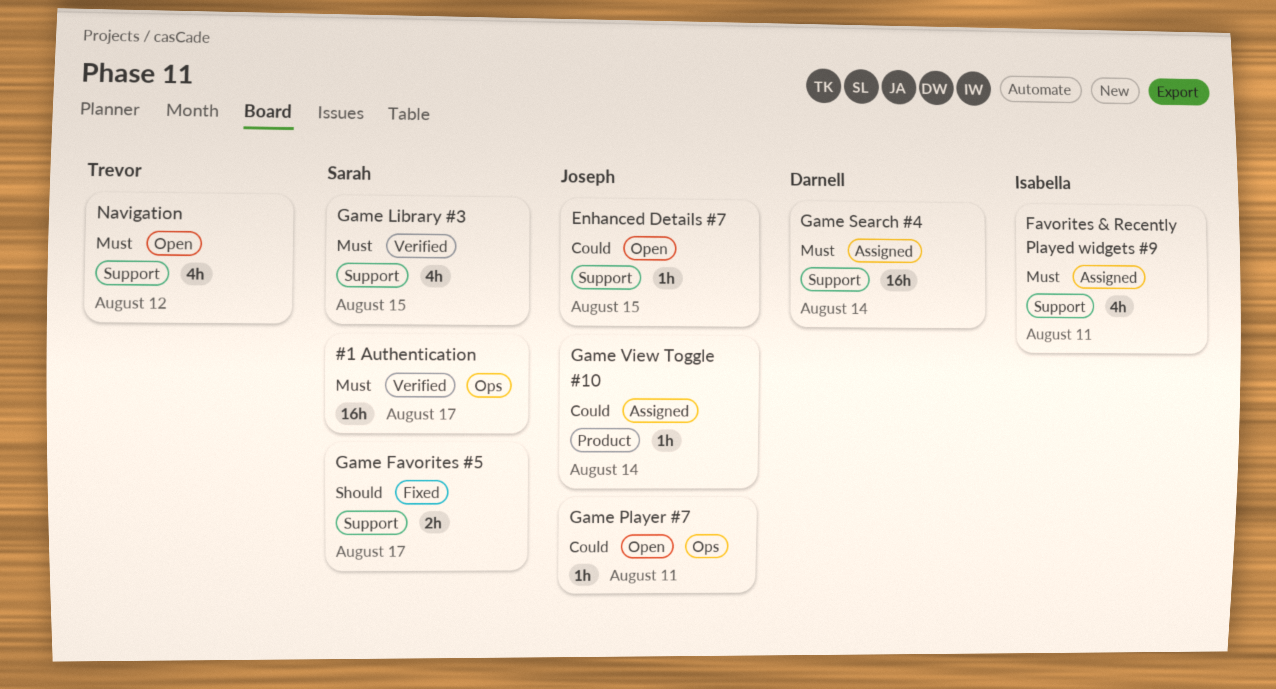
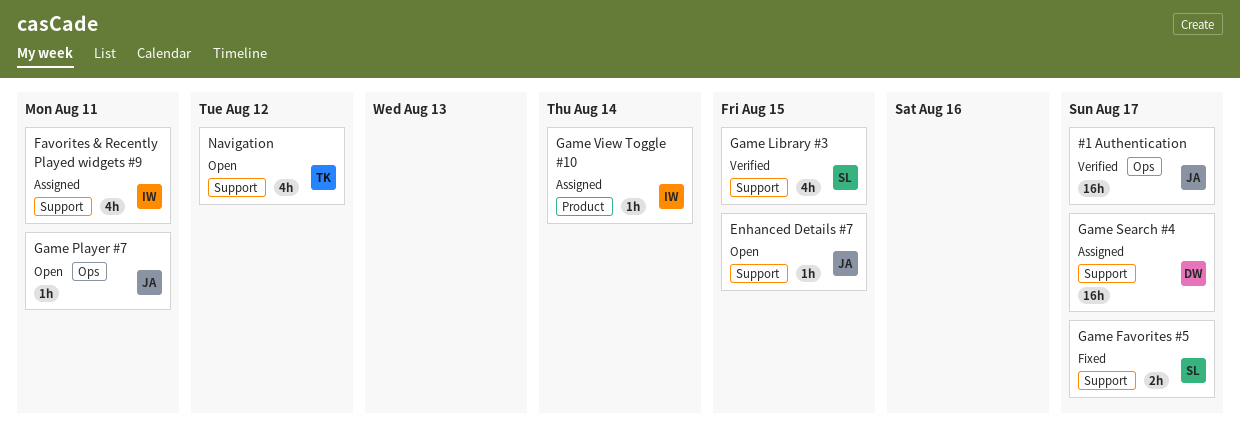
#1 Authentication, owner: Sarah -> Joseph
Game Search #4, due: Aug 14 -> Aug 17
Game View Toggle #10, owner: Joseph -> Isabella

